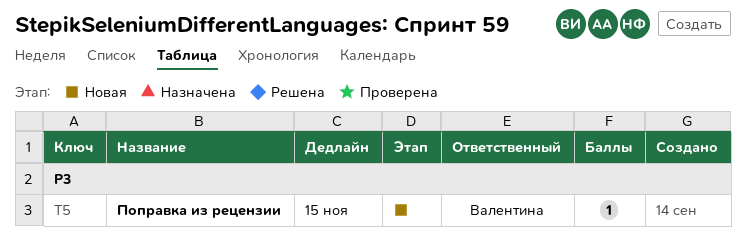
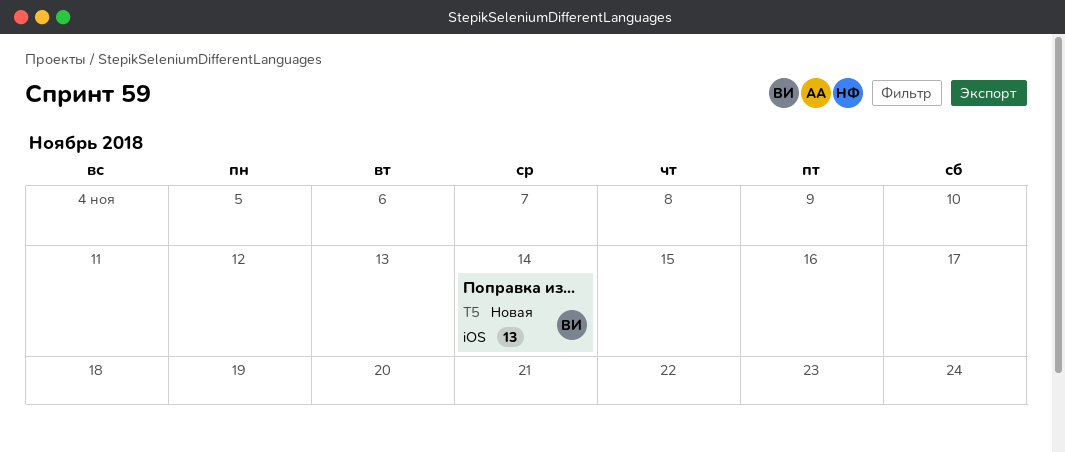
T5, estimate: 1 -> 13
T5, due: Nov 15 -> Nov 14

